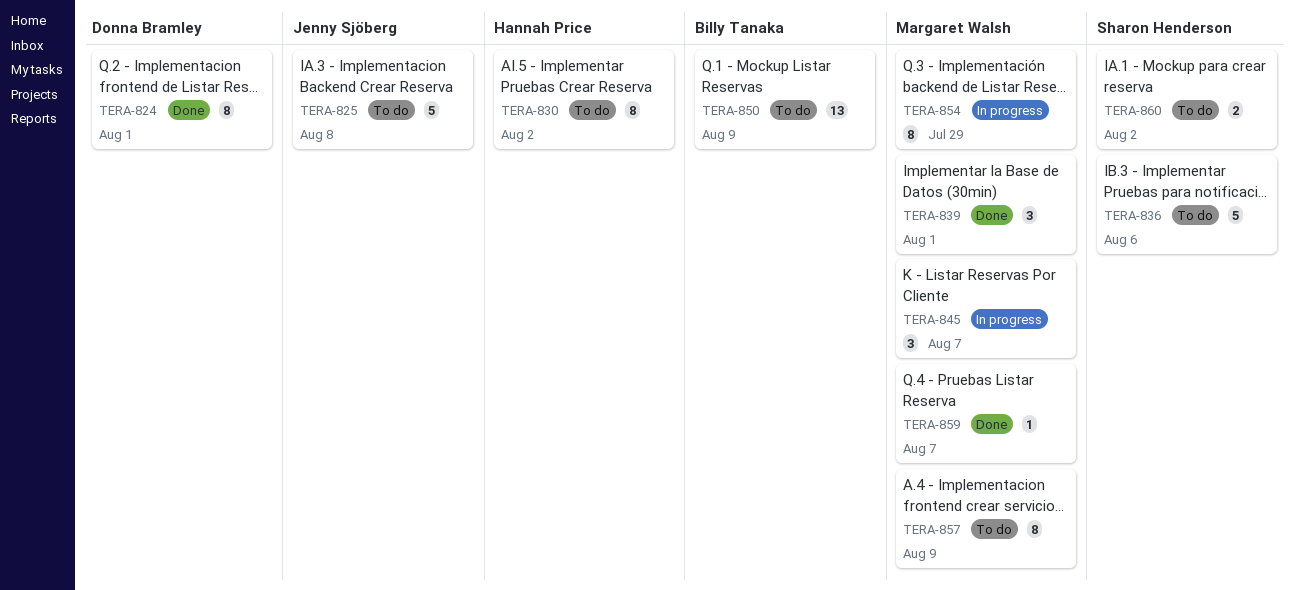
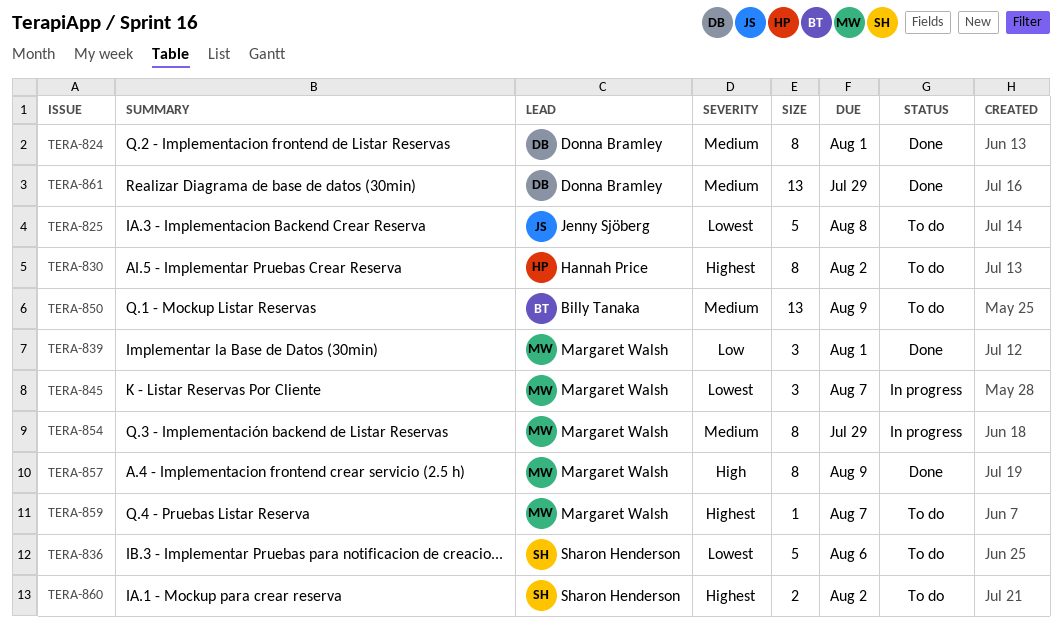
TERA-857, status: To do -> Done
TERA-859, status: Done -> To do
TERA-861: none -> present

